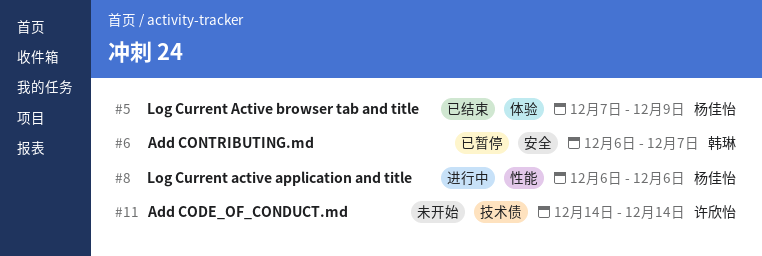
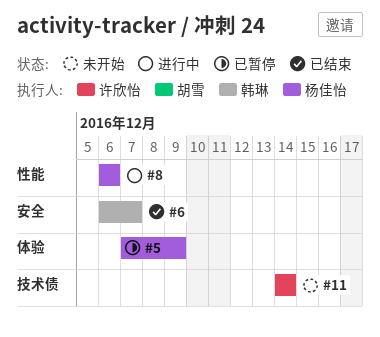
#5, status: 已结束 -> 已暂停
#6, status: 已暂停 -> 已结束

